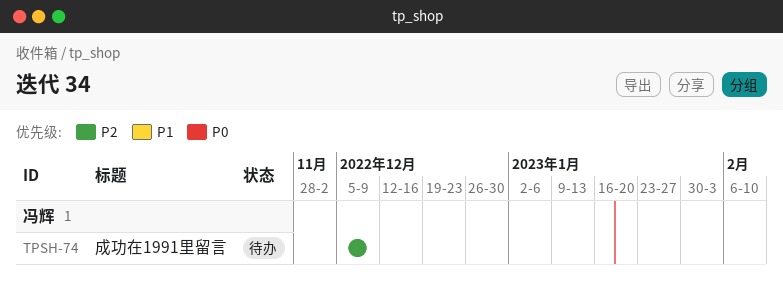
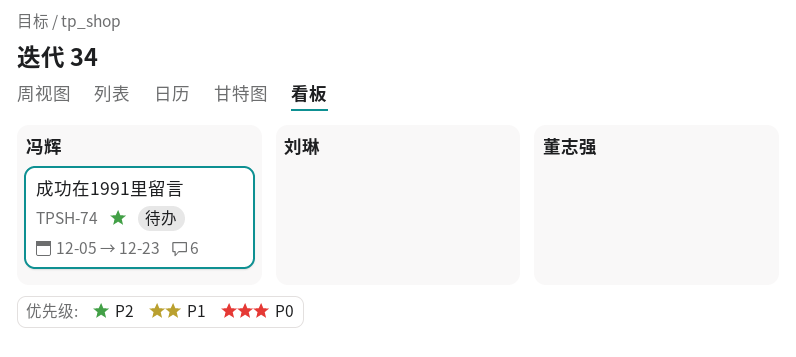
TPSH-74, due: Dec 9 -> Dec 23

